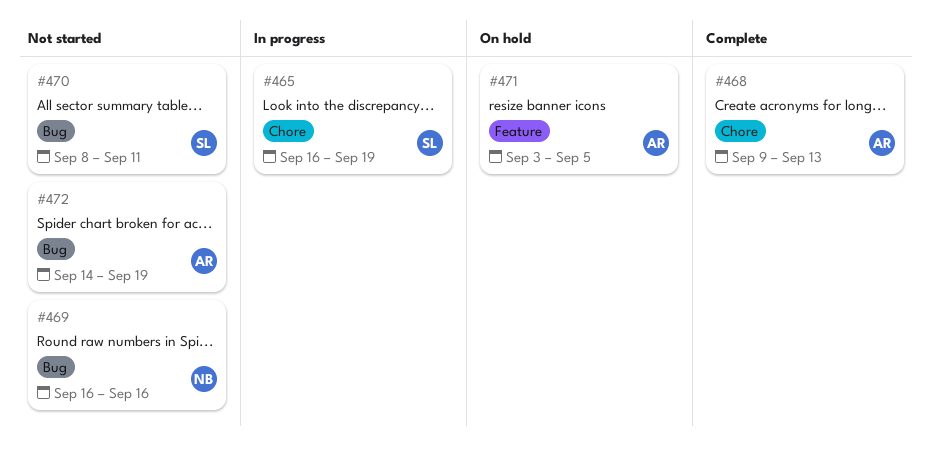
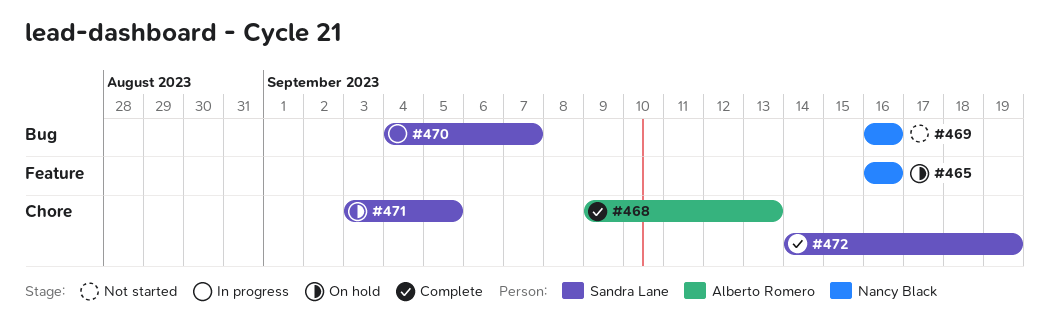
#465, status: In progress -> On hold
#465, owner: Sandra Lane -> Nancy Black
#465, label: Chore -> Feature
#465, due: Sep 19 -> Sep 16
#470, status: Not started -> In progress
#470, start: Sep 8 -> Sep 4
#470, due: Sep 11 -> Sep 7
#471, owner: Alberto Romero -> Sandra Lane
#471, label: Feature -> Chore
#472, status: Not started -> Complete
#472, owner: Alberto Romero -> Sandra Lane
#472, label: Bug -> Chore

